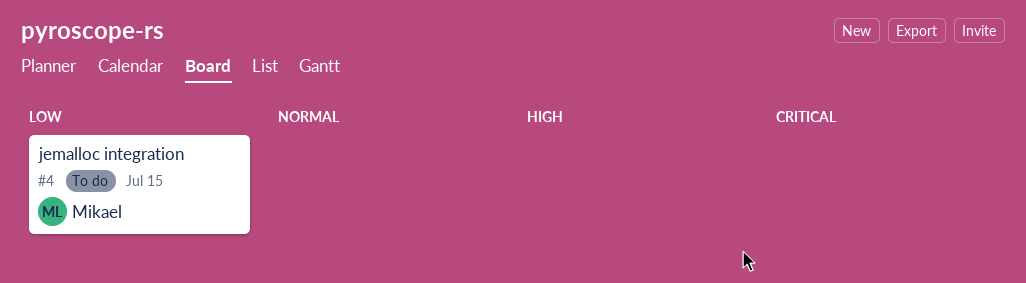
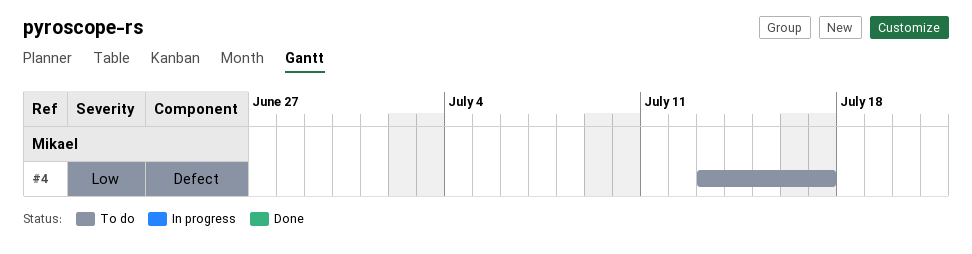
#4, due: Jul 15 -> Jul 17

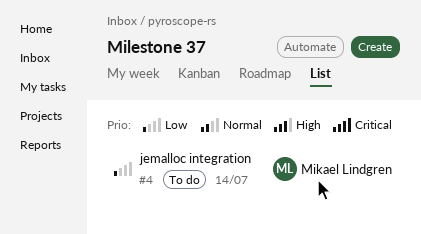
#4, due: Jul 17 -> Jul 14

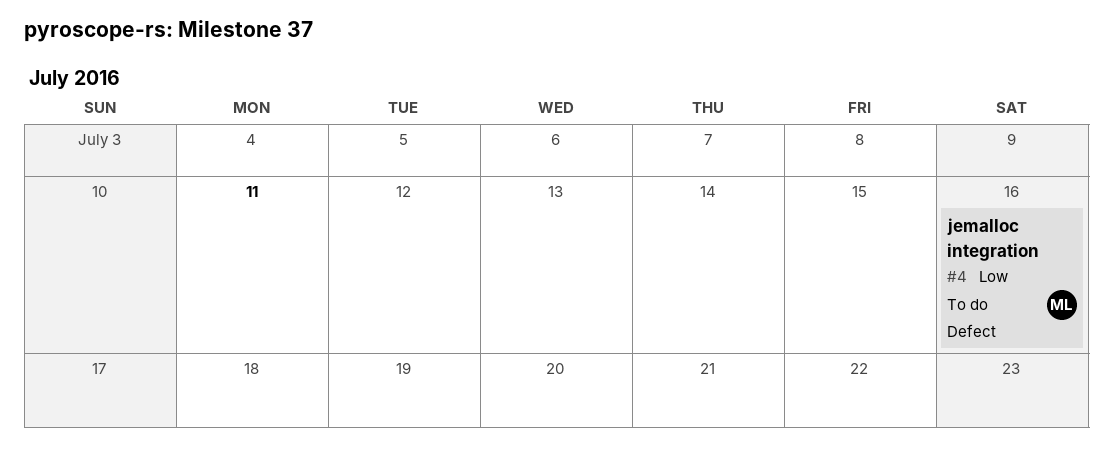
#4, due: Jul 14 -> Jul 16

